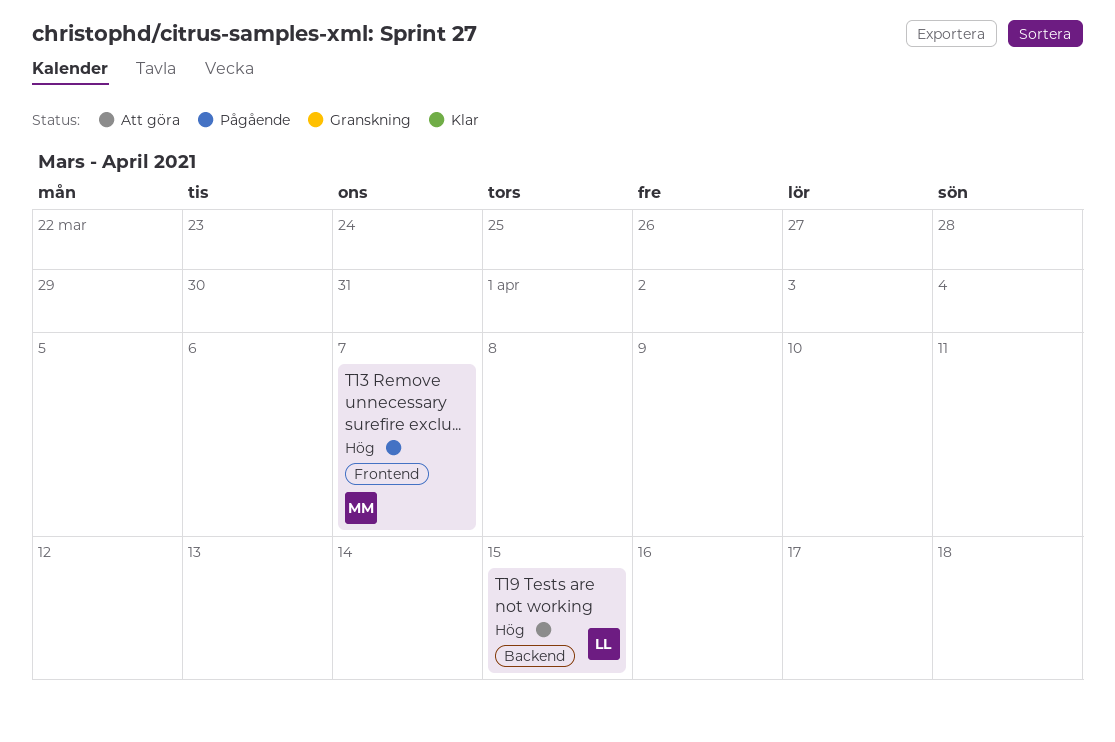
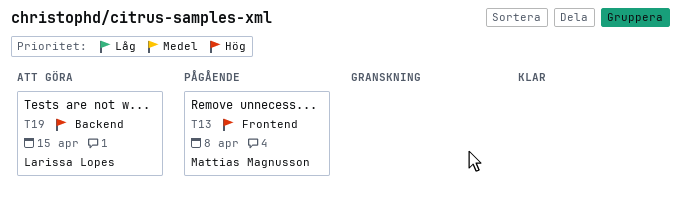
T13, due: Apr 7 -> Apr 8

